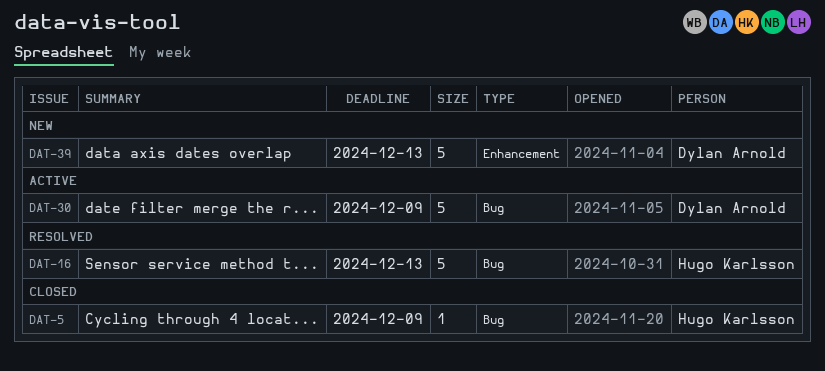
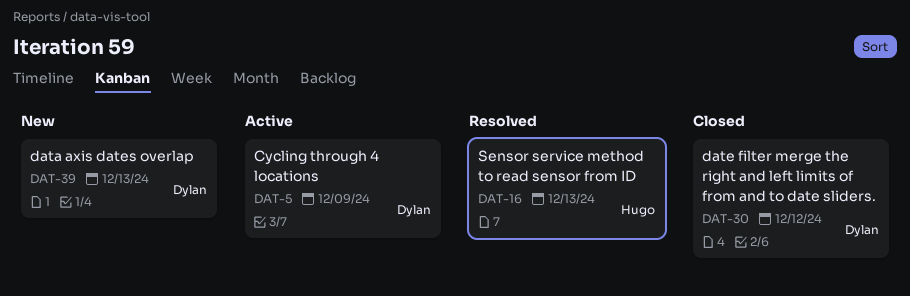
DAT-5, status: Closed -> Active
DAT-5, owner: Hugo Karlsson -> Dylan Arnold
DAT-30, status: Active -> Closed
DAT-30, due: Dec 9 -> Dec 12

